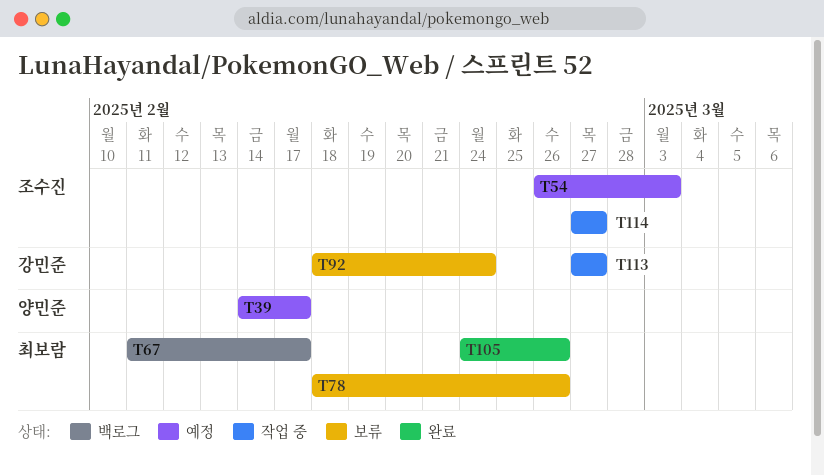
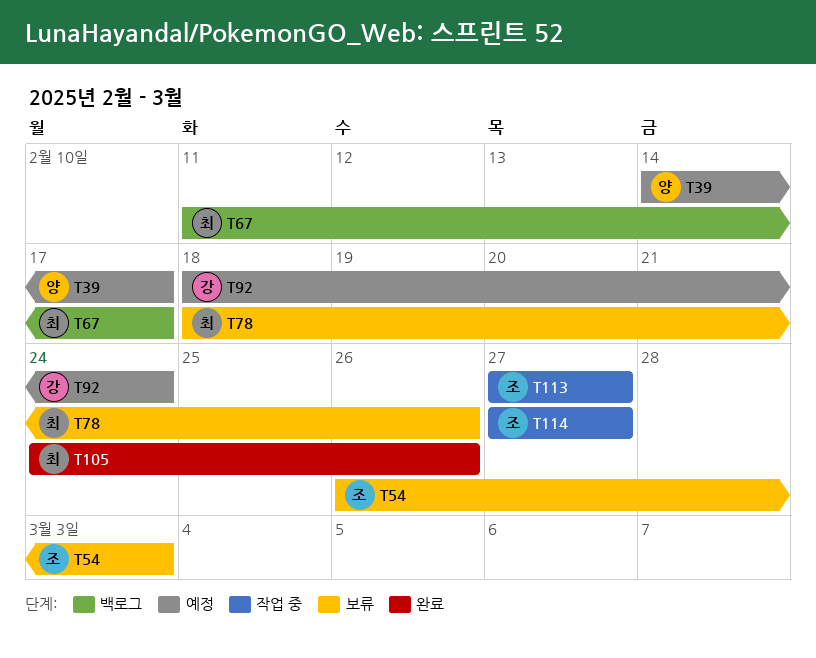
T54, status: 예정 -> 보류
T92, status: 보류 -> 예정
T113, owner: 강민준 -> 조수진

